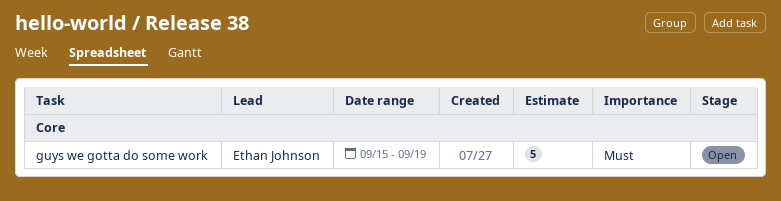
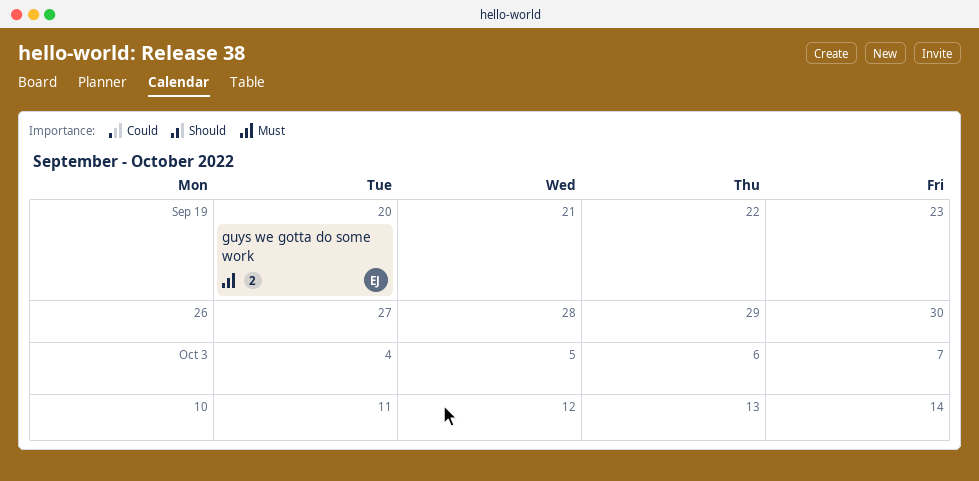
guys we gotta do some work, estimate: 5 -> 2
guys we gotta do some work, due: Sep 19 -> Sep 20

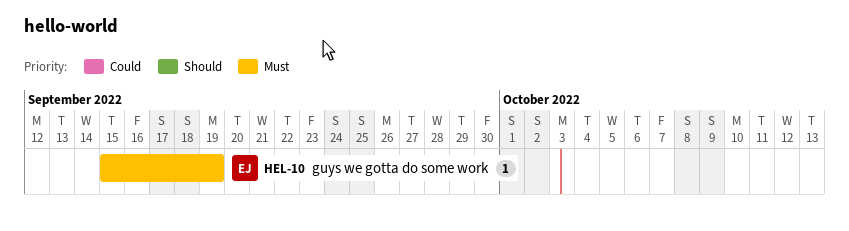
guys we gotta do some work, estimate: 2 -> 1
guys we gotta do some work, due: Sep 20 -> Sep 19

